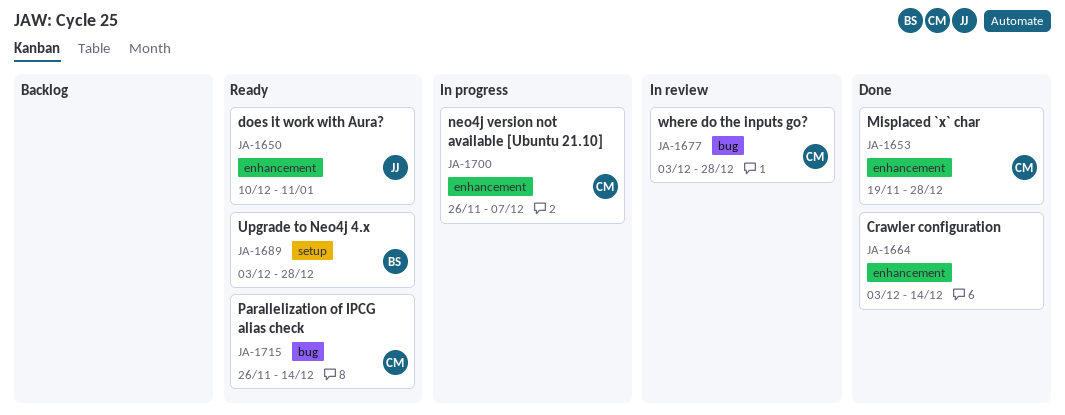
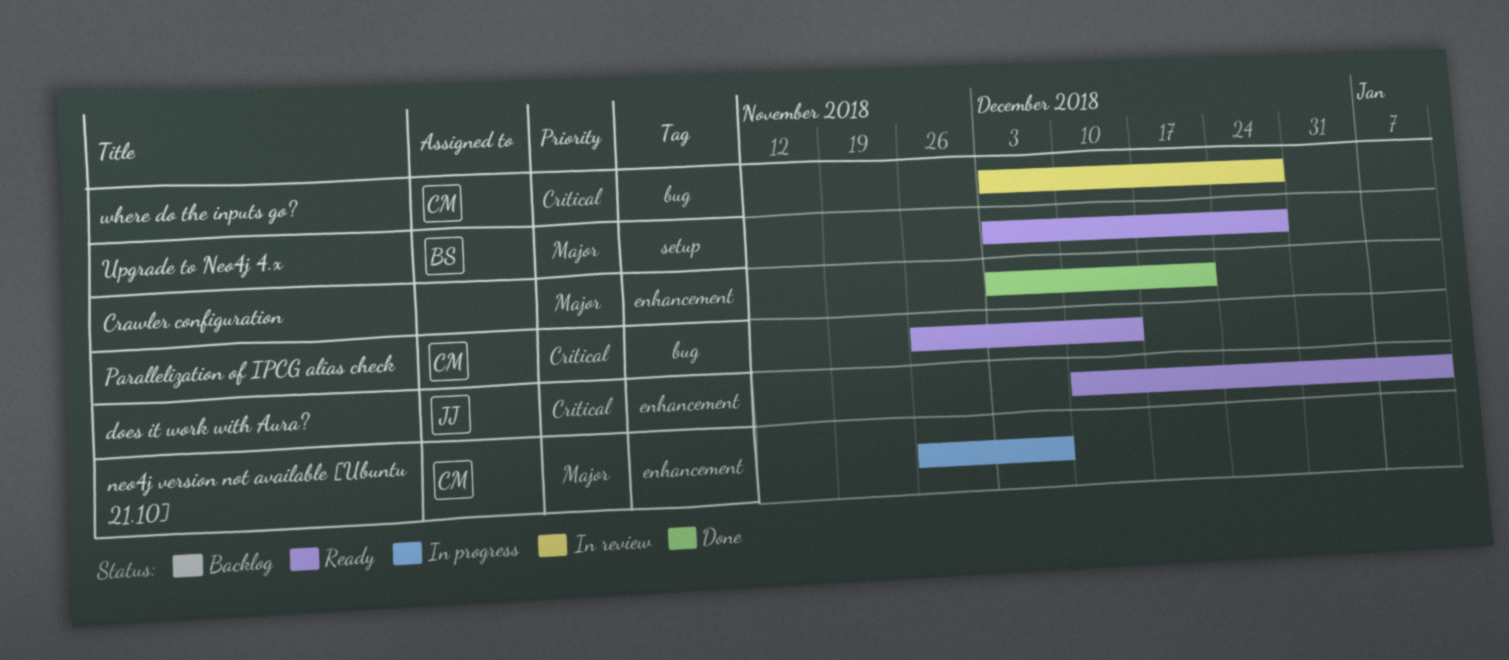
Crawler configuration, due: Dec 14 -> Dec 21
Misplaced `x` char: present -> none

